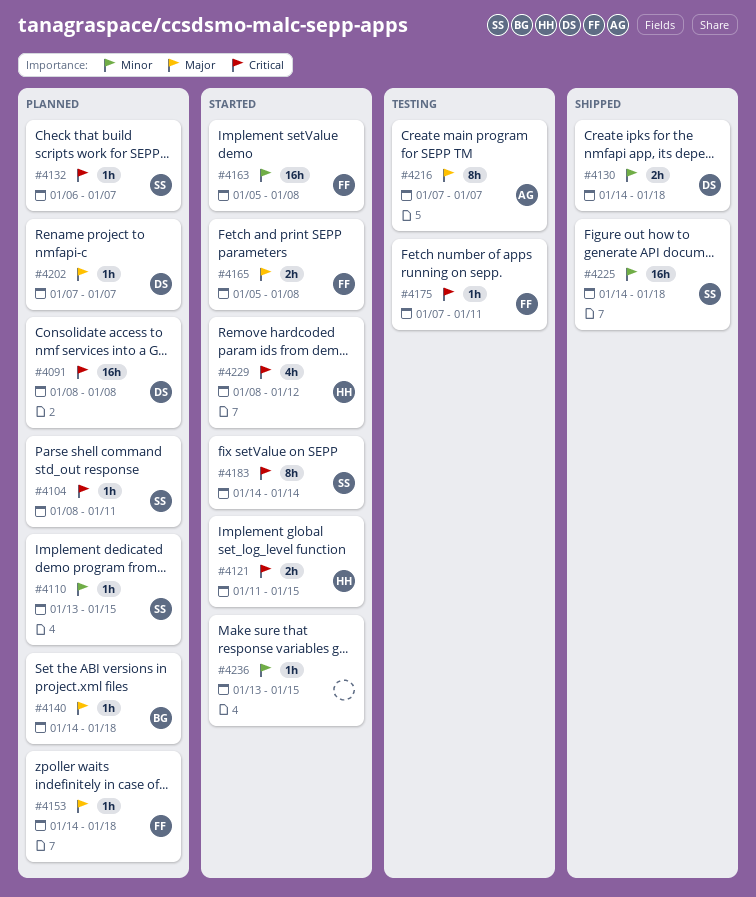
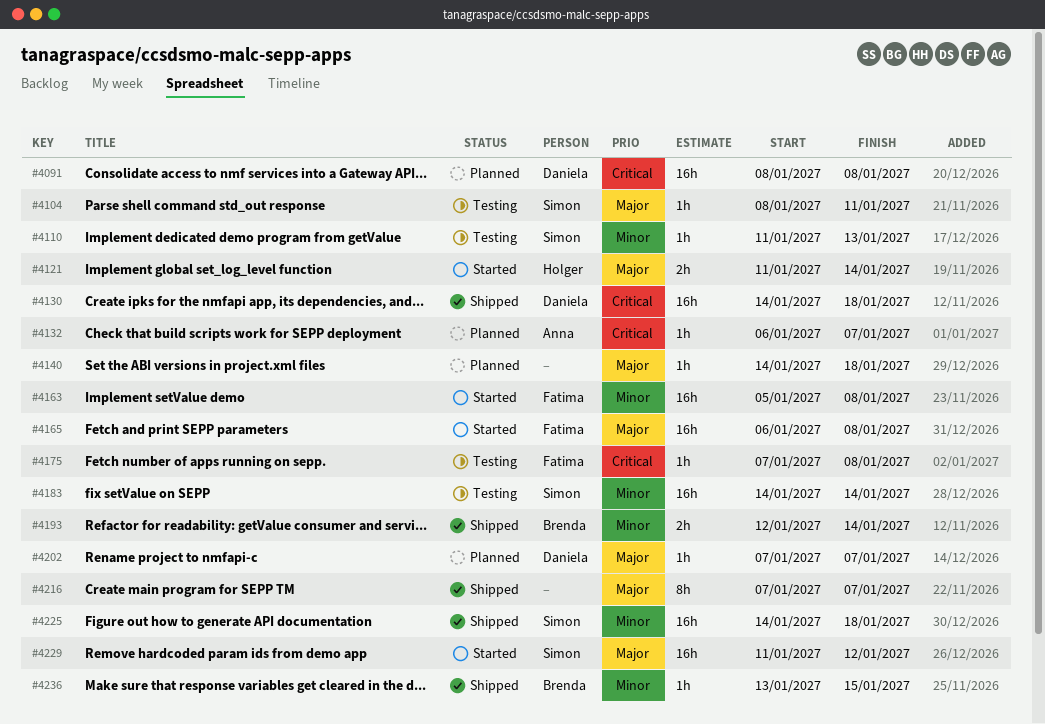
#4104, status: Planned -> Testing
#4104, priority: Critical -> Major
#4110, status: Planned -> Testing
#4110, start: Jan 13 -> Jan 11
#4110, due: Jan 15 -> Jan 13
#4121, priority: Critical -> Major
#4121, due: Jan 15 -> Jan 14
#4130, priority: Minor -> Critical
#4130, estimate: 2h -> 16h
#4132, owner: Simon -> Anna
#4140, owner: Brenda -> none
#4153: present -> none
#4165, estimate: 2h -> 16h
#4165, start: Jan 5 -> Jan 6
#4175, due: Jan 11 -> Jan 8
#4183, status: Started -> Testing
#4183, priority: Critical -> Minor
#4183, estimate: 8h -> 16h
#4193: none -> present
#4216, status: Testing -> Shipped
#4216, owner: Anna -> none
#4229, owner: Holger -> Simon
#4229, priority: Critical -> Major
#4229, estimate: 4h -> 16h
#4229, start: Jan 8 -> Jan 11
#4236, status: Started -> Shipped
#4236, owner: none -> Brenda

